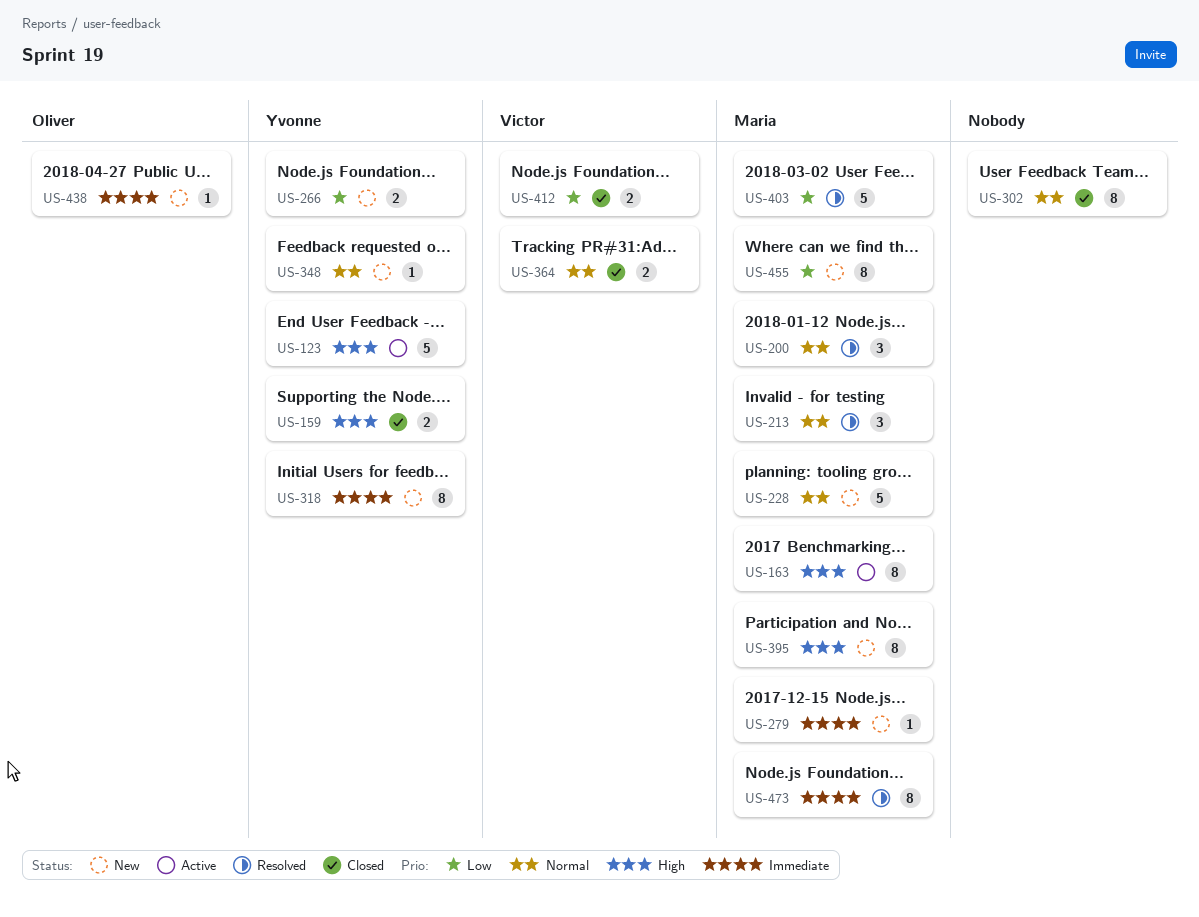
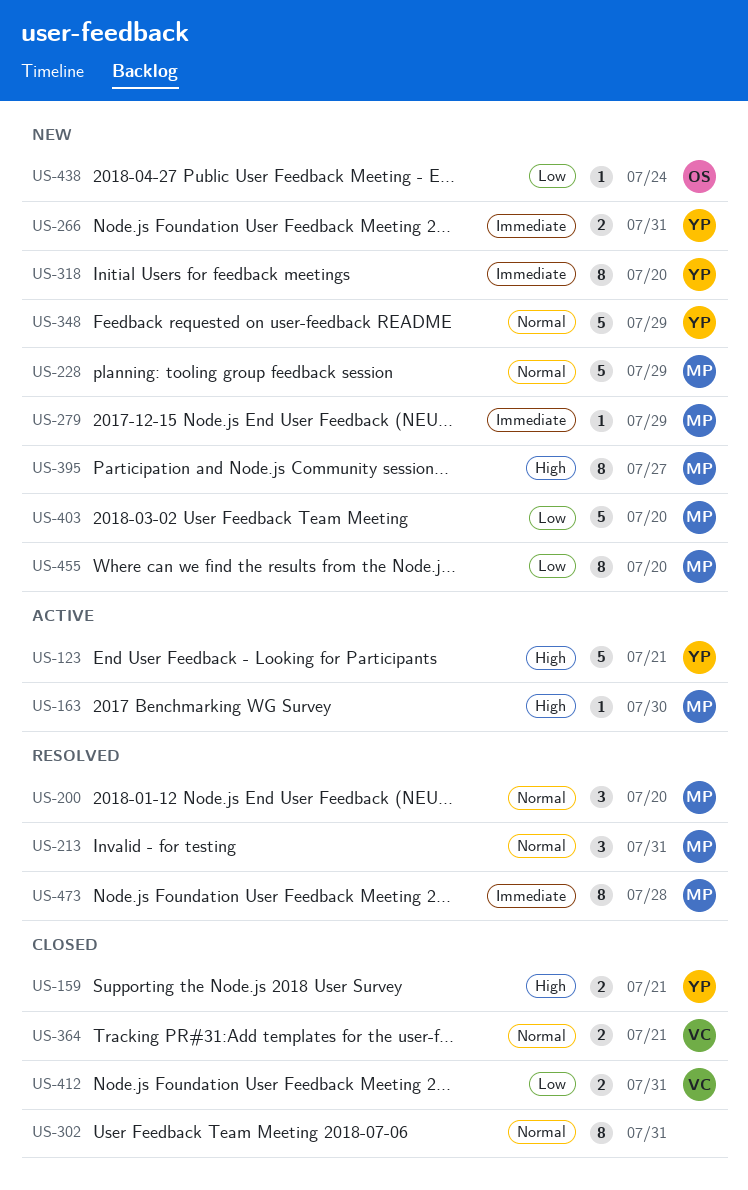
US-163, estimate: 8 -> 1
US-266, priority: Low -> Immediate
US-348, estimate: 1 -> 5
US-403, status: Resolved -> New
US-438, priority: Immediate -> Low

